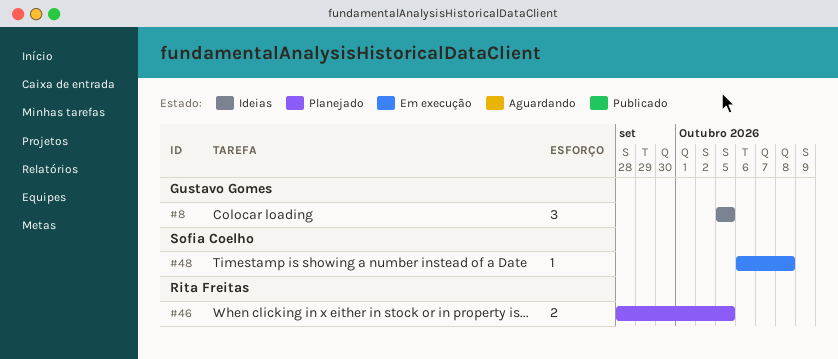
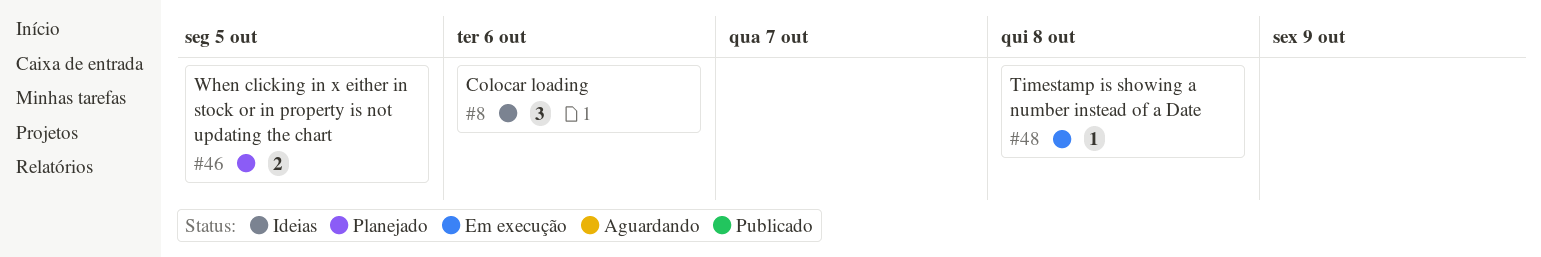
#8, due: Oct 5 -> Oct 6

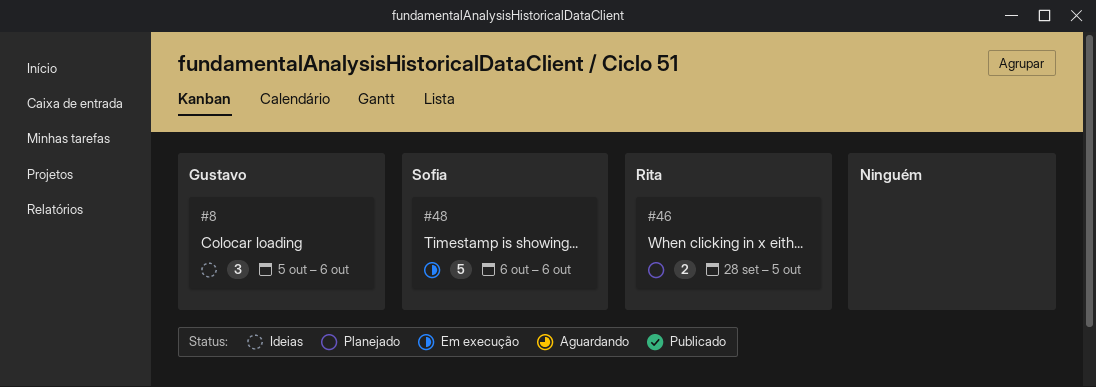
#48, estimate: 1 -> 5
#48, due: Oct 8 -> Oct 6

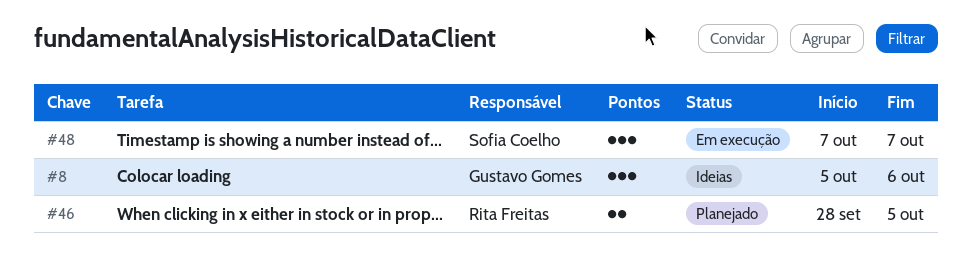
#48, estimate: 5 -> 3
#48, start: Oct 6 -> Oct 7
#48, due: Oct 6 -> Oct 7

